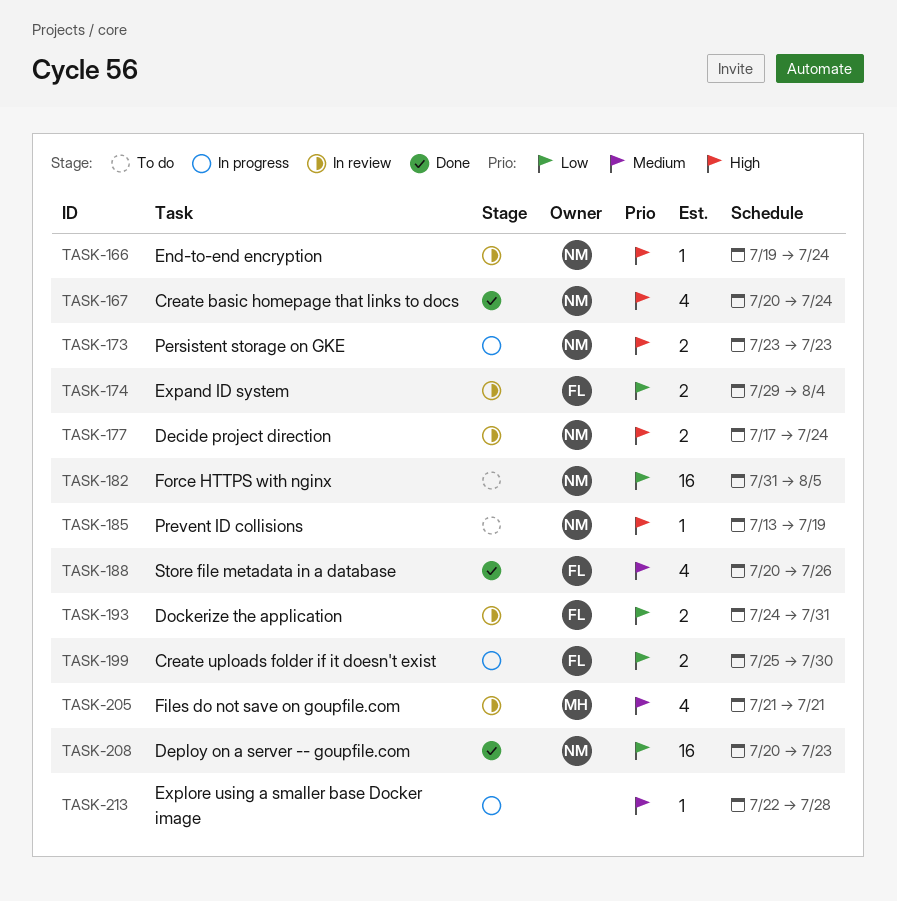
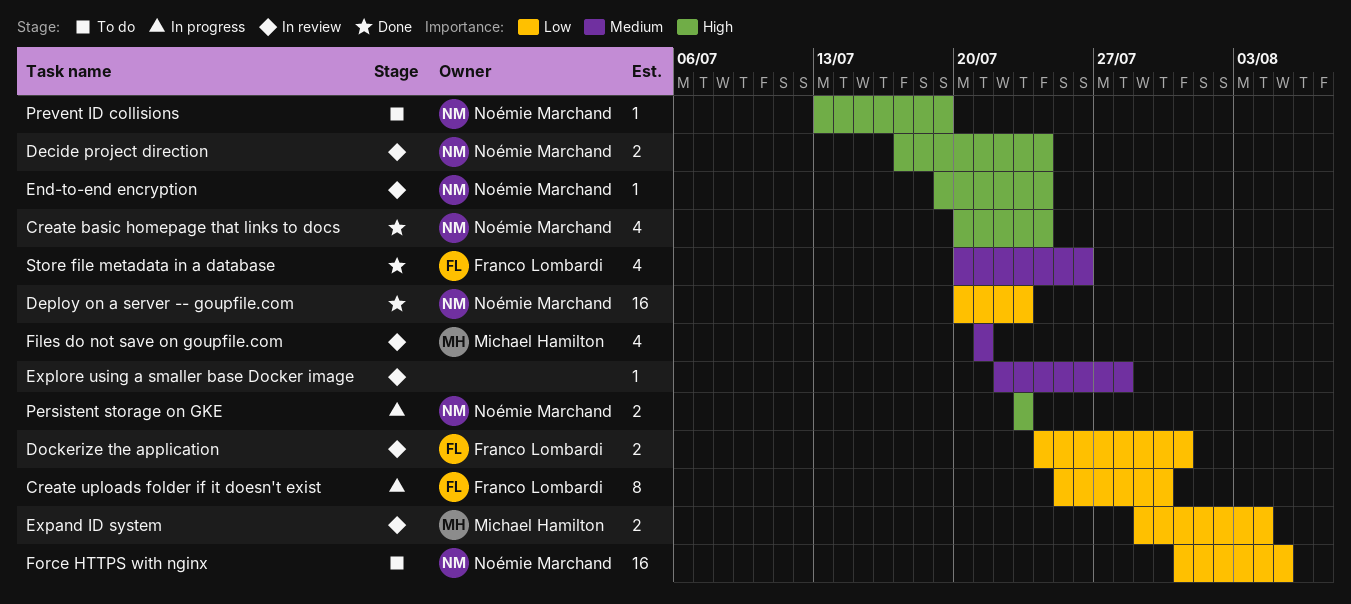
Create uploads folder if it doesn't exist, estimate: 2 -> 8
Expand ID system, owner: Franco Lombardi -> Michael Hamilton
Explore using a smaller base Docker image, status: In progress -> In review

